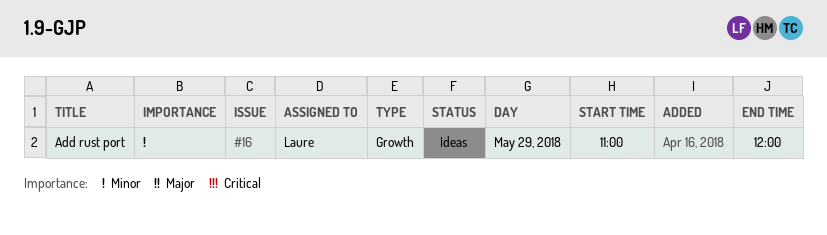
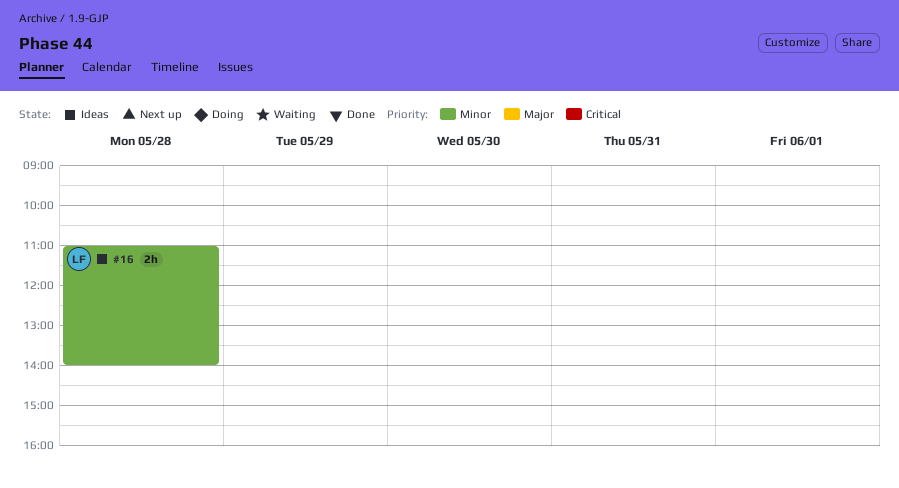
#16, day: May 29 -> May 28
#16, ends: 12:00 -> 14:00

